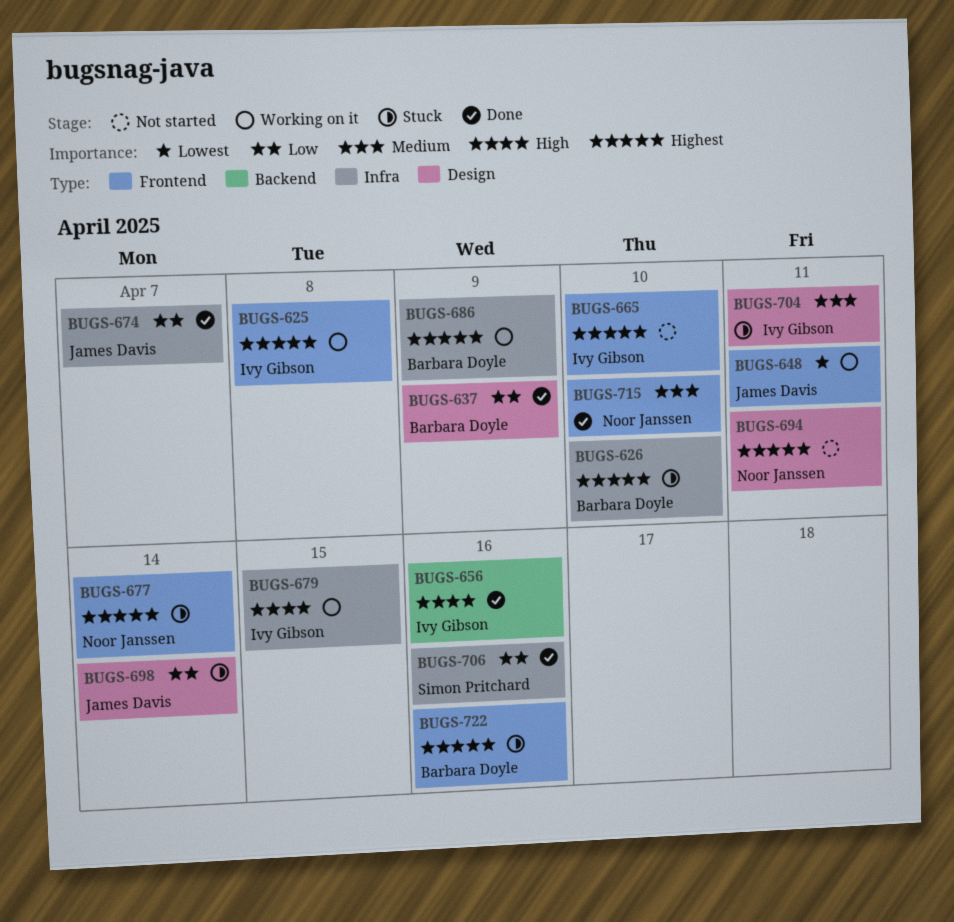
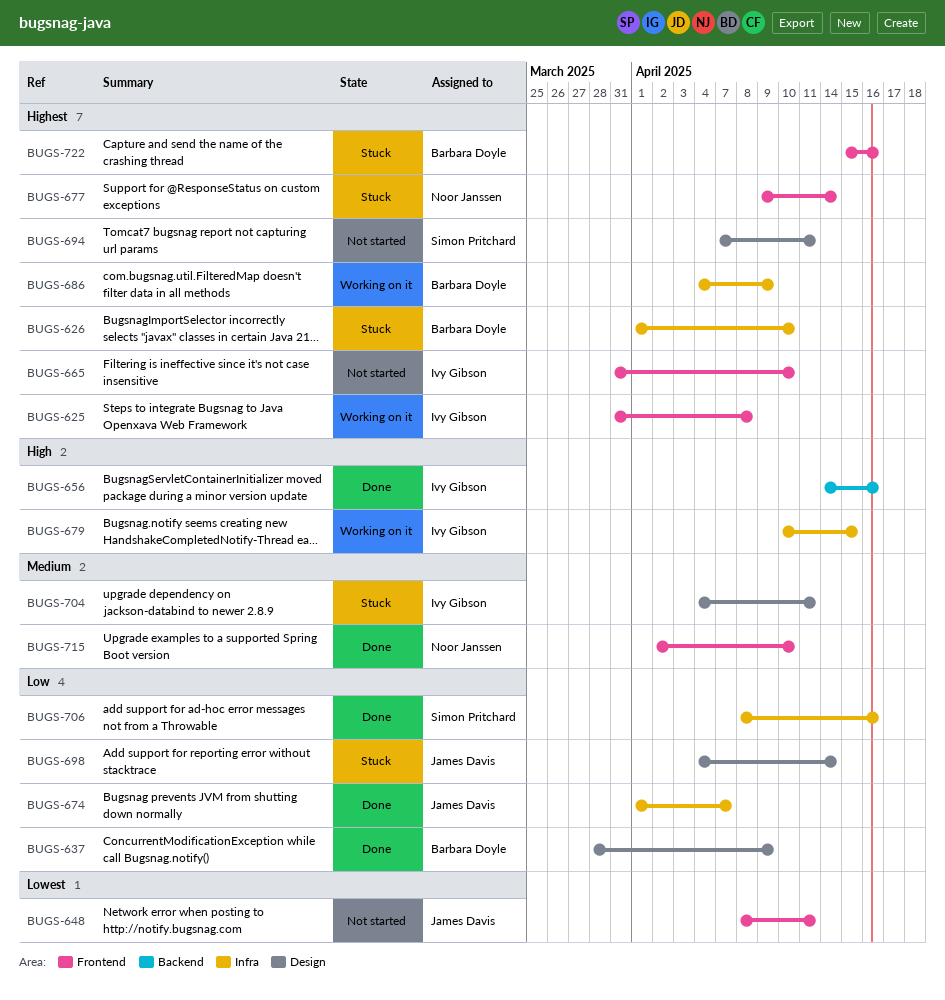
BUGS-648, status: Working on it -> Not started
BUGS-694, owner: Noor Janssen -> Simon Pritchard

